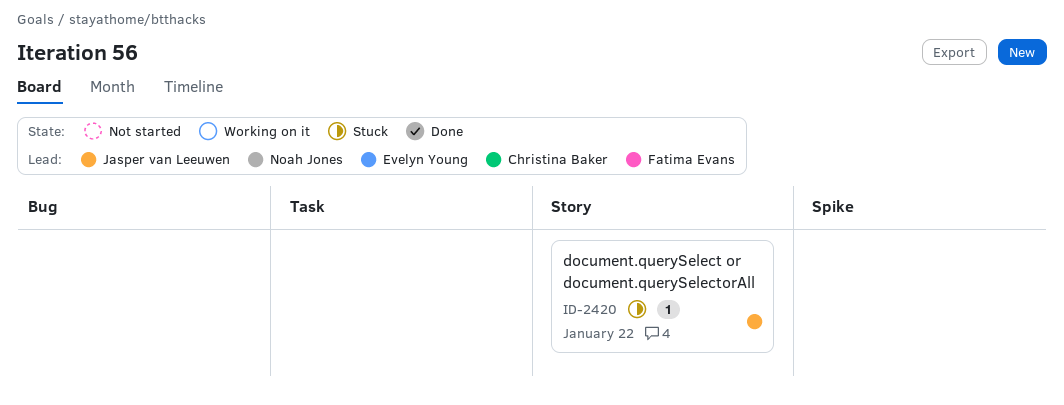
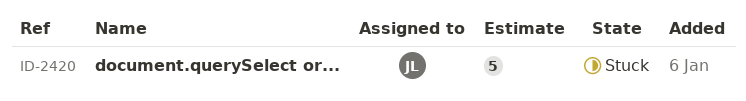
ID-2420, estimate: 1 -> 5

